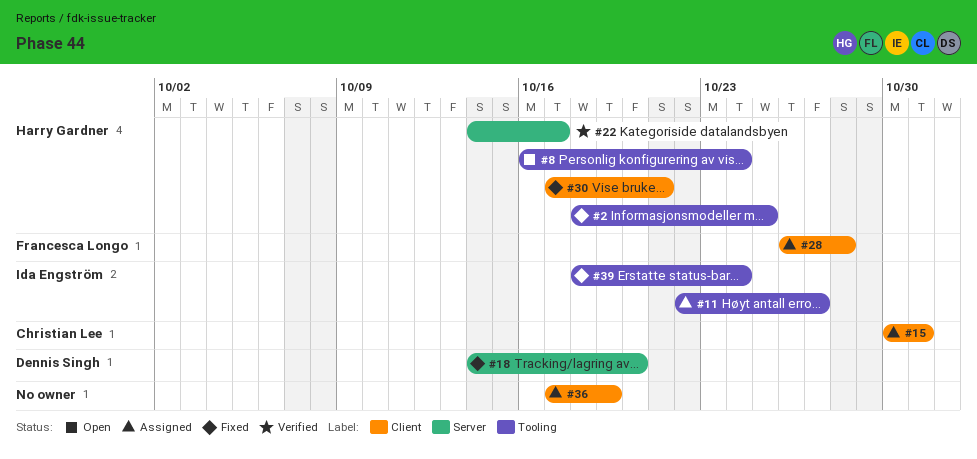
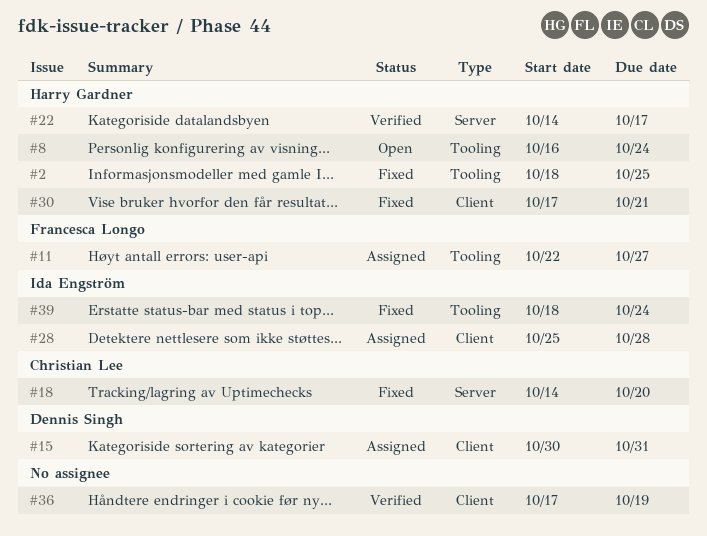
#11, owner: Ida Engström -> Francesca Longo
#15, owner: Christian Lee -> Dennis Singh
#18, owner: Dennis Singh -> Christian Lee
#28, owner: Francesca Longo -> Ida Engström
#28, start: Oct 26 -> Oct 25
#36, status: Assigned -> Verified

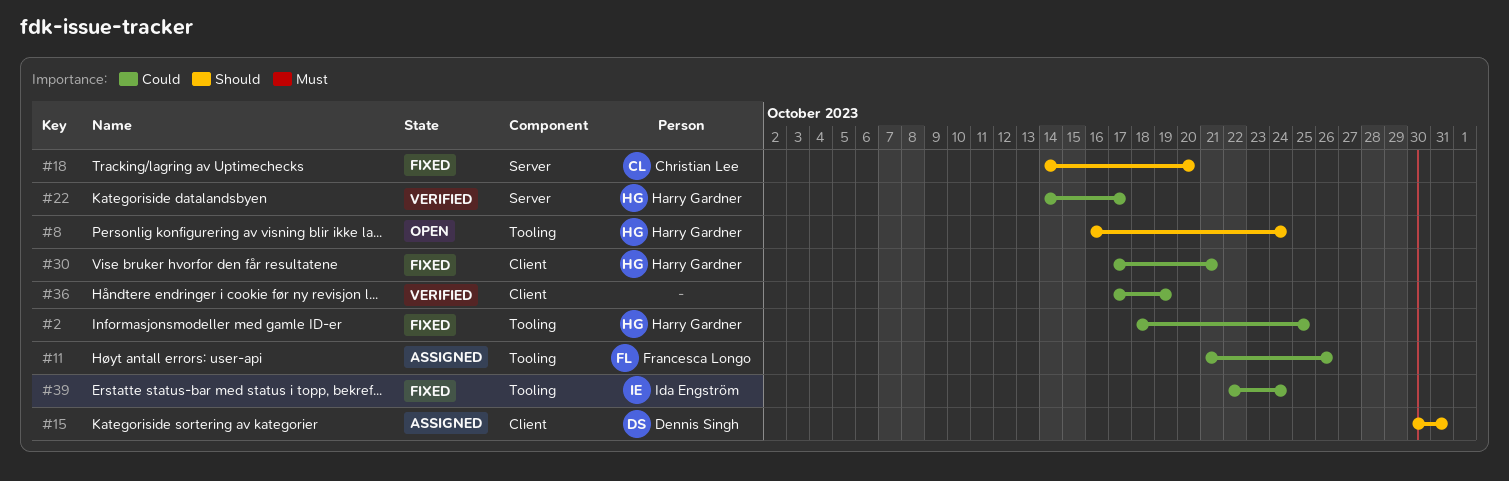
#11, start: Oct 22 -> Oct 21
#11, due: Oct 27 -> Oct 26
#28: present -> none
#39, start: Oct 18 -> Oct 22

